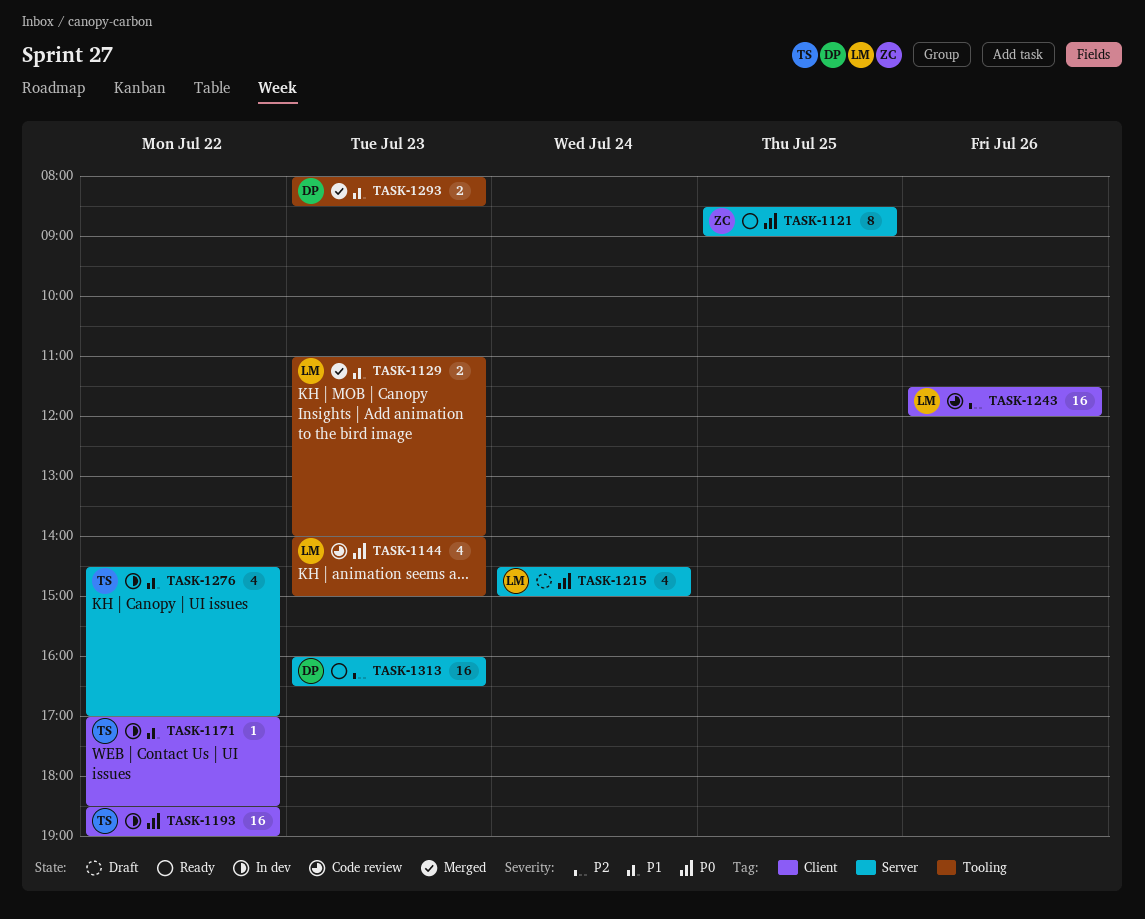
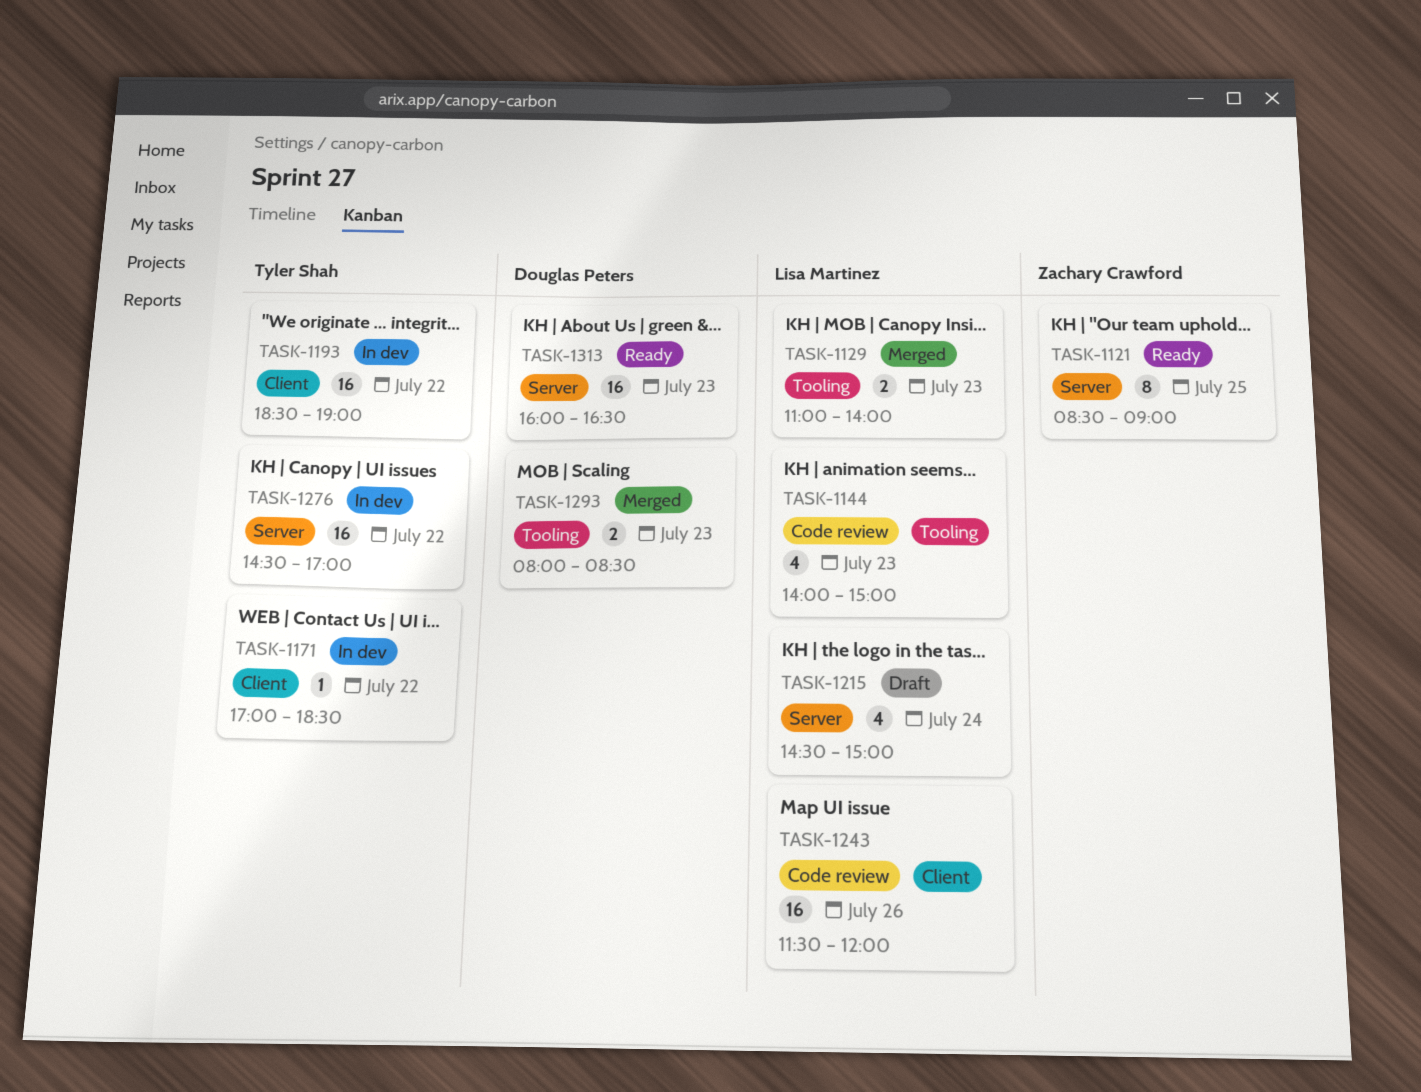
TASK-1276, estimate: 4 -> 16

